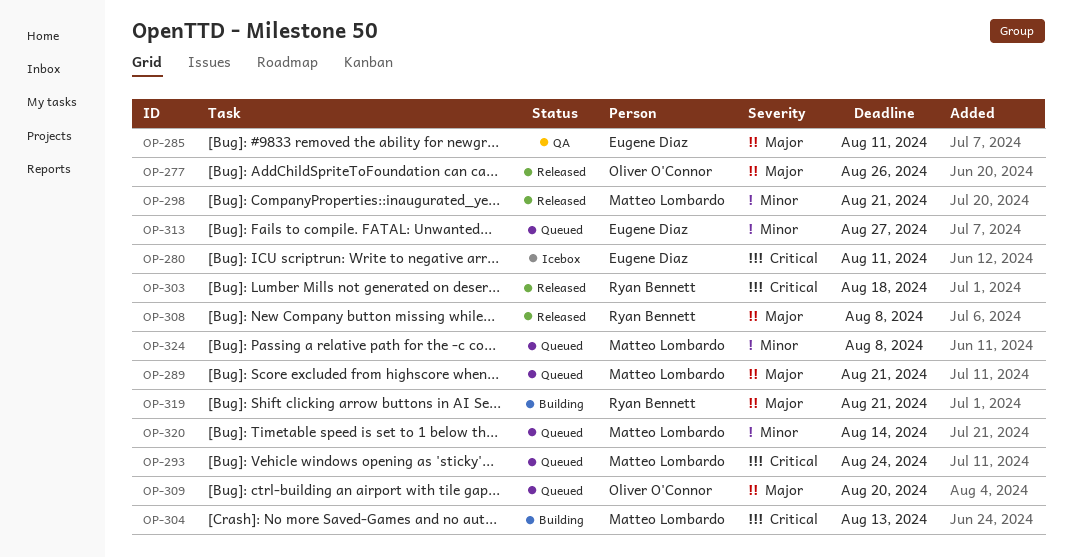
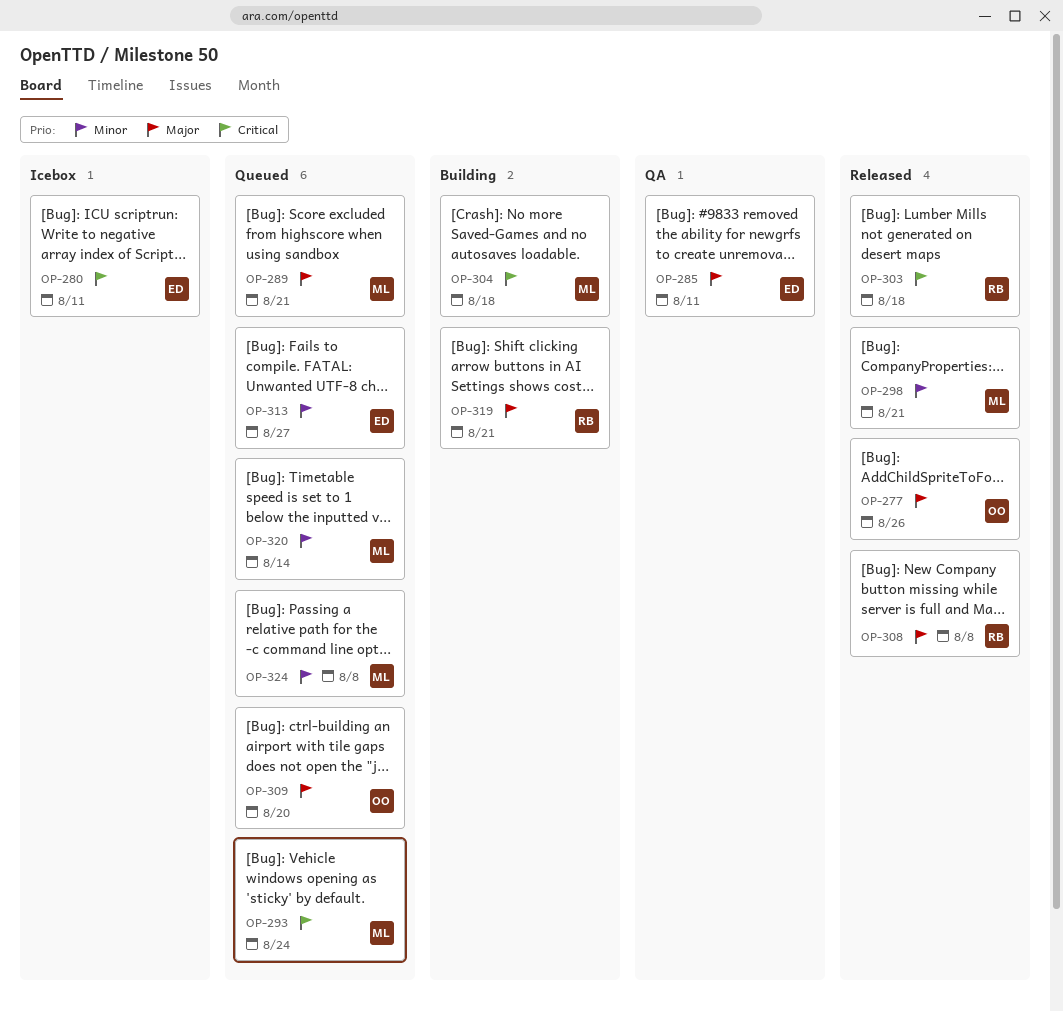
OP-304, due: Aug 13 -> Aug 18

